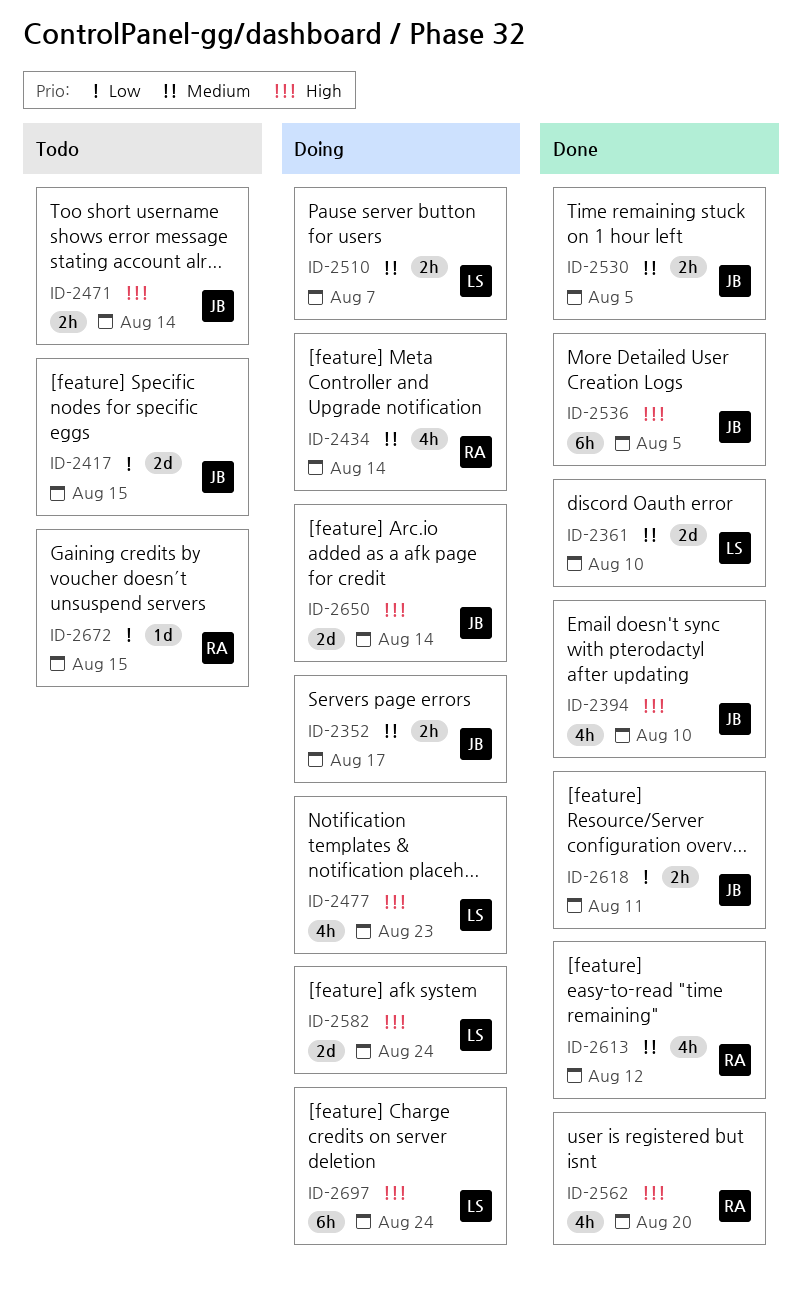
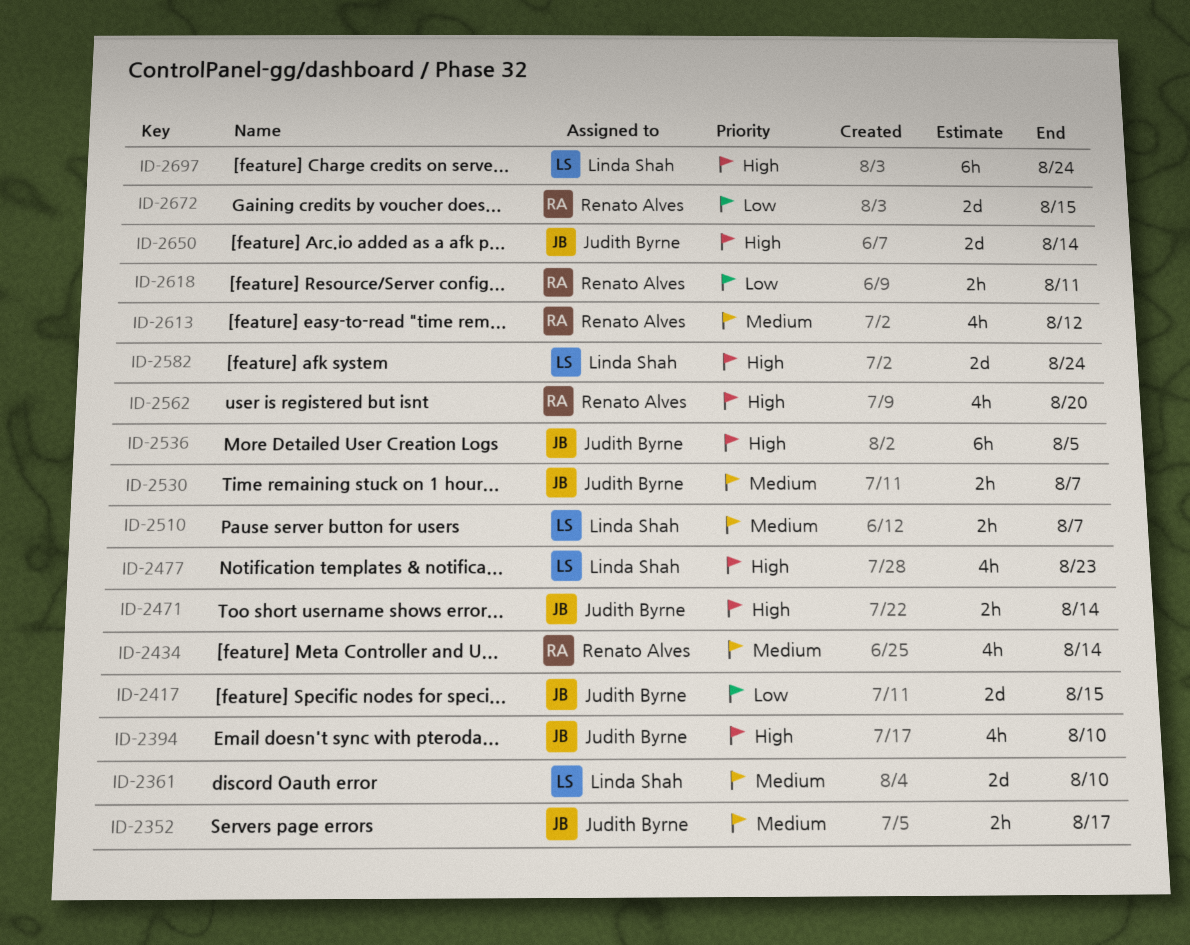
ID-2530, due: Aug 5 -> Aug 7
ID-2618, owner: Judith Byrne -> Renato Alves
ID-2672, estimate: 1d -> 2d

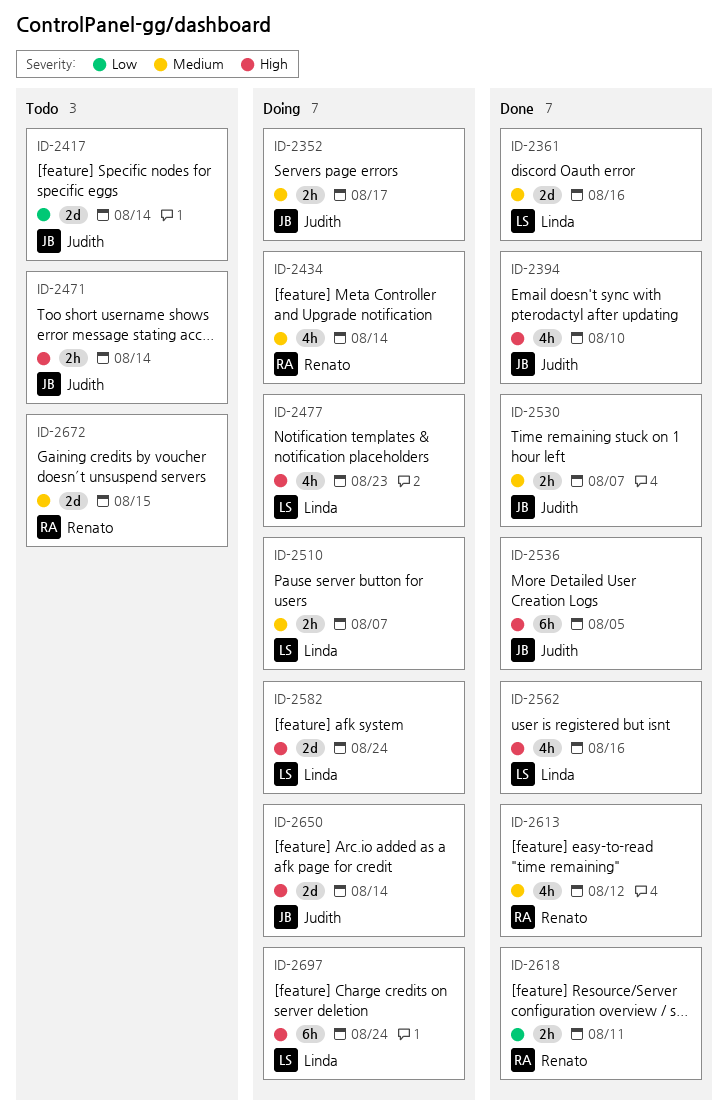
ID-2361, due: Aug 10 -> Aug 16
ID-2417, due: Aug 15 -> Aug 14
ID-2562, owner: Renato Alves -> Linda Shah
ID-2562, due: Aug 20 -> Aug 16
ID-2672, priority: Low -> Medium

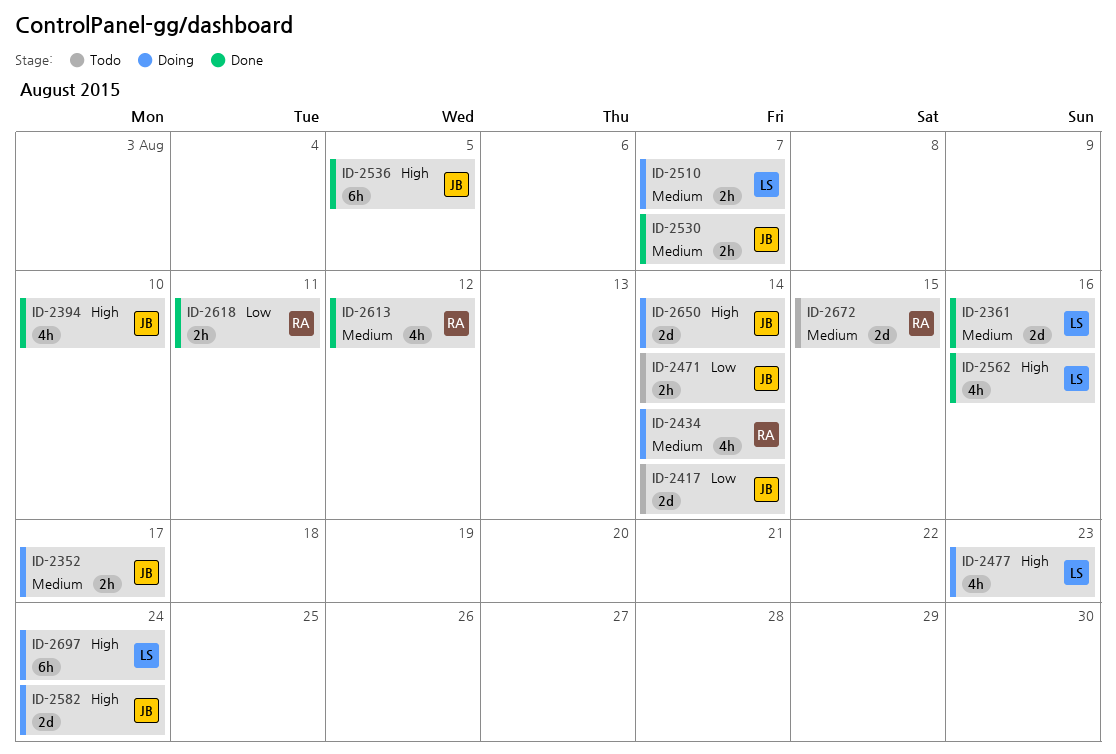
ID-2471, priority: High -> Low
ID-2582, owner: Linda -> Judith

